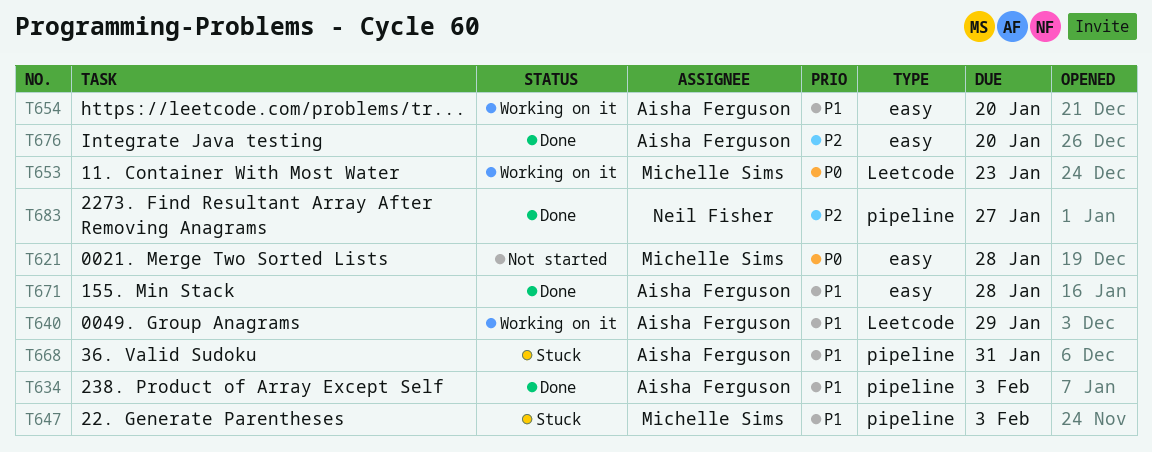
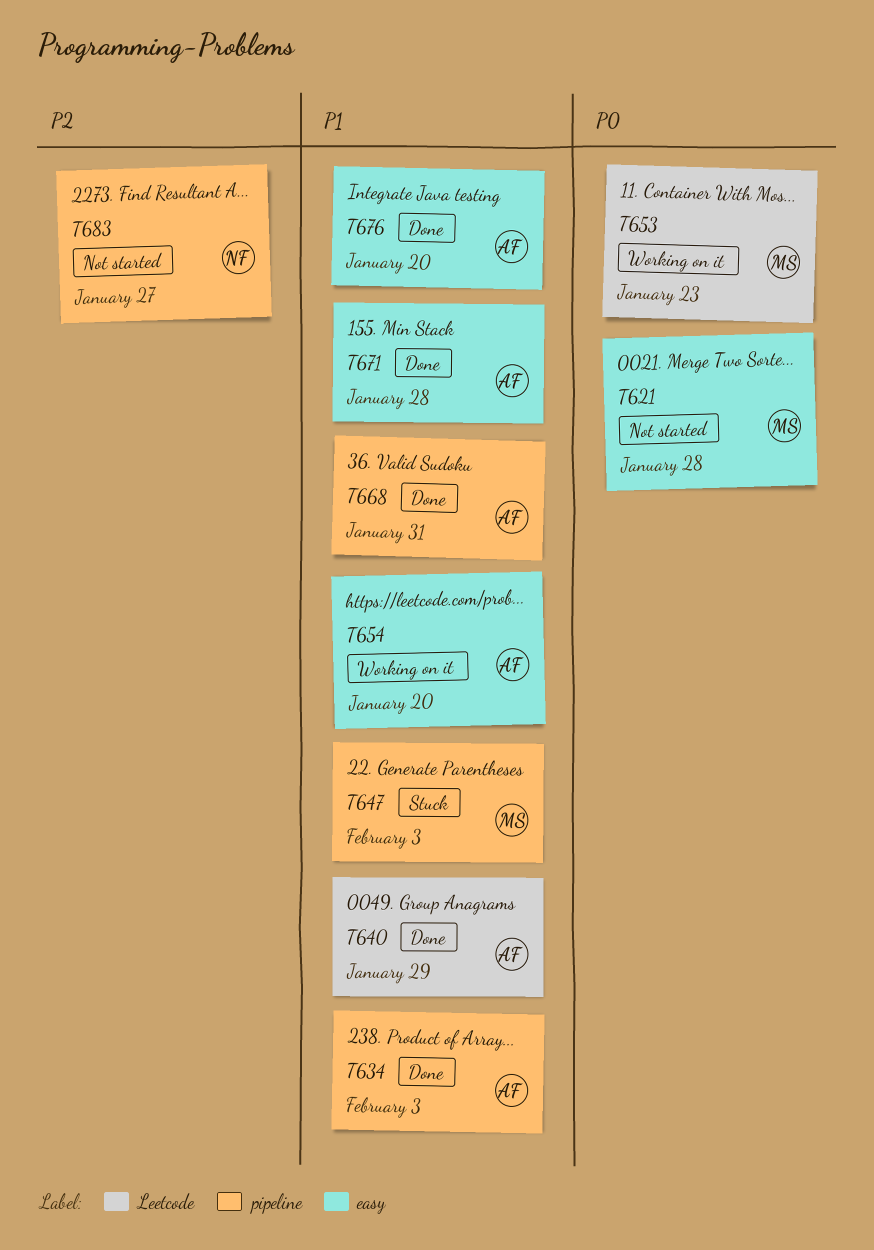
T640, status: Working on it -> Done
T668, status: Stuck -> Done
T676, priority: P2 -> P1
T683, status: Done -> Not started

